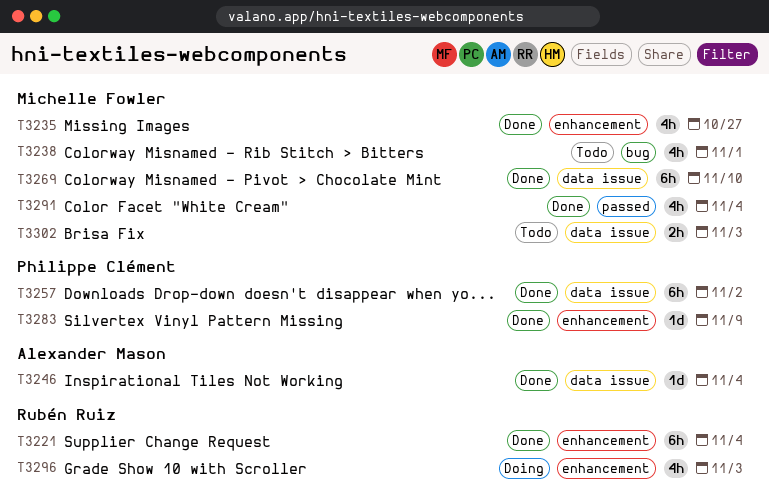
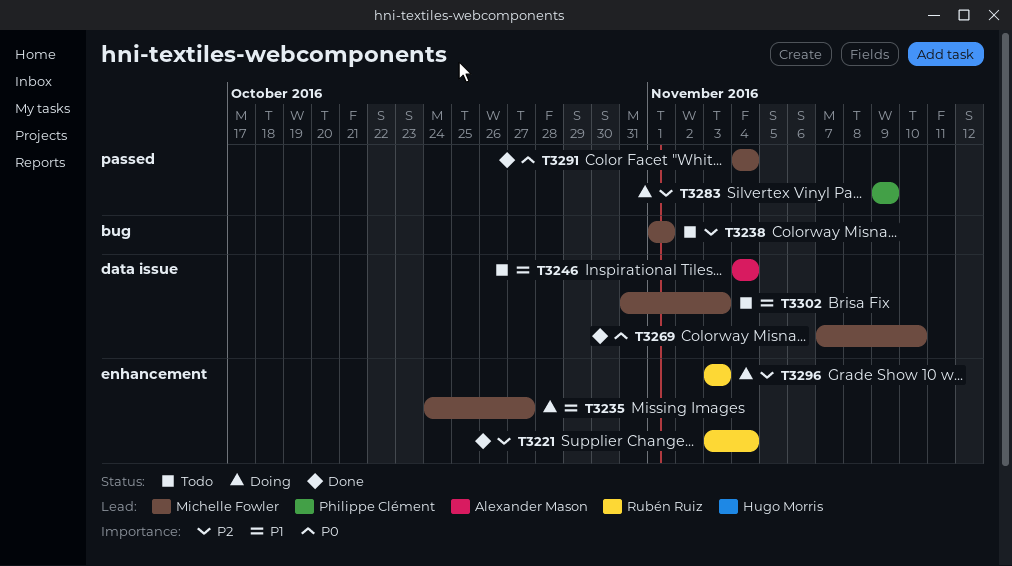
T3235, status: Done -> Doing
T3246, status: Done -> Todo
T3257: present -> none
T3283, status: Done -> Doing
T3283, label: enhancement -> passed

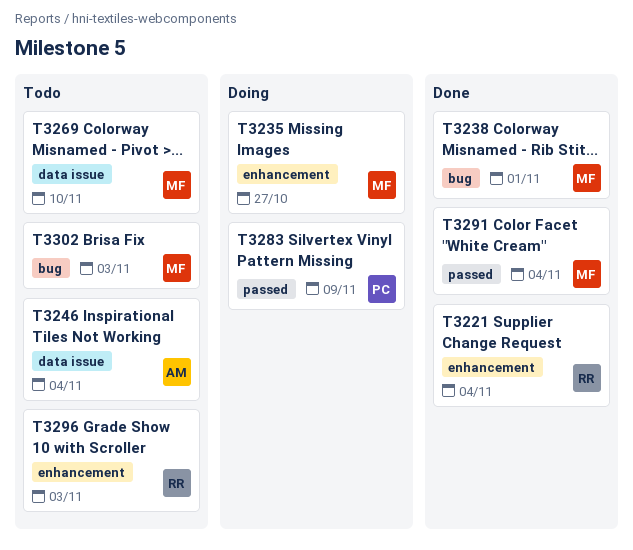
T3238, status: Todo -> Done
T3269, status: Done -> Todo
T3296, status: Doing -> Todo
T3302, label: data issue -> bug

